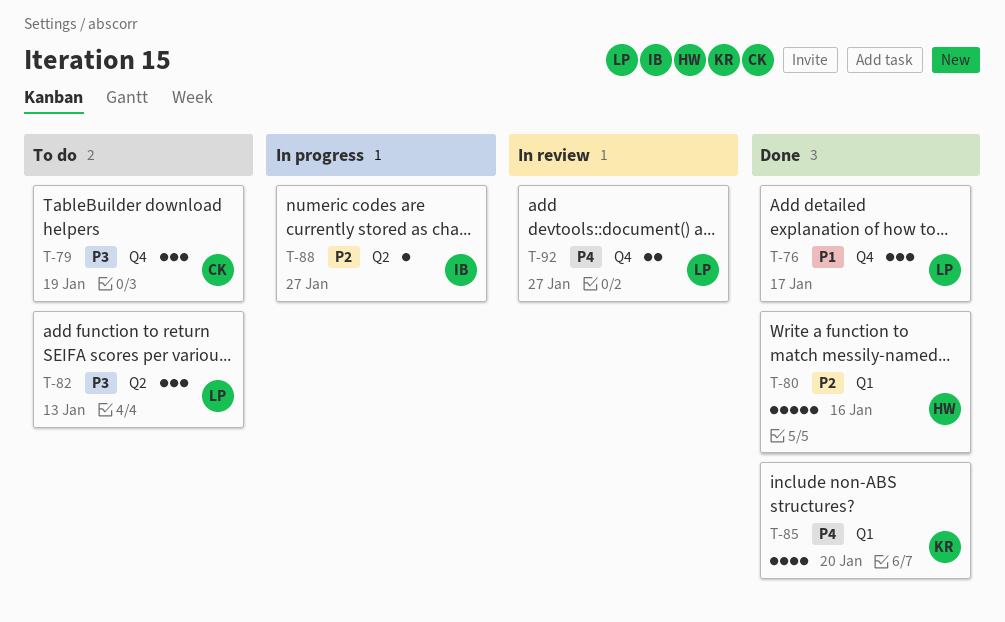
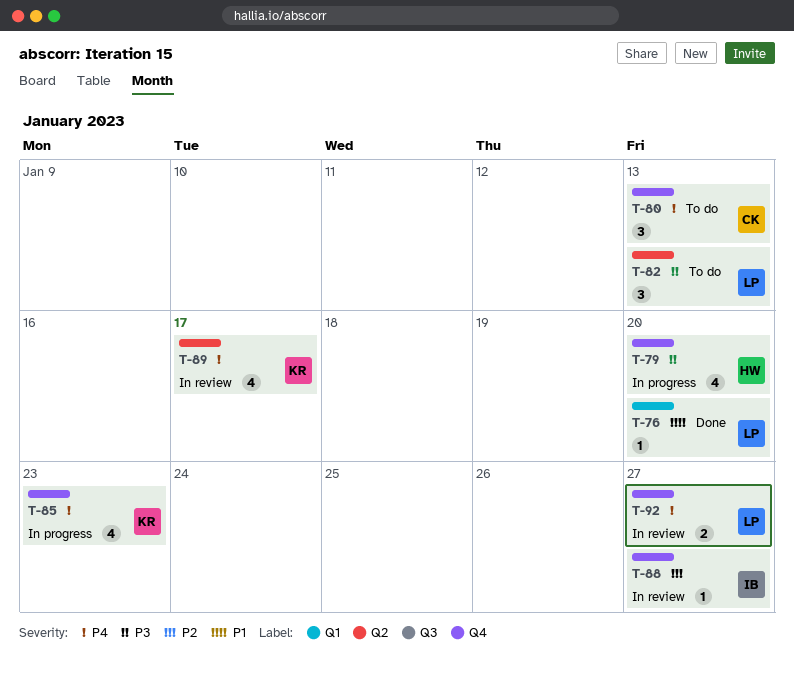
T-76, label: Q4 -> Q1
T-76, estimate: 3 -> 1
T-76, due: Jan 17 -> Jan 20
T-79, status: To do -> In progress
T-79, owner: CK -> HW
T-79, estimate: 3 -> 4
T-79, due: Jan 19 -> Jan 20
T-80, status: Done -> To do
T-80, owner: HW -> CK
T-80, priority: P2 -> P4
T-80, label: Q1 -> Q4
T-80, estimate: 5 -> 3
T-80, due: Jan 16 -> Jan 13
T-85, status: Done -> In progress
T-85, label: Q1 -> Q4
T-85, due: Jan 20 -> Jan 23
T-88, status: In progress -> In review
T-88, label: Q2 -> Q4
T-89: none -> present

